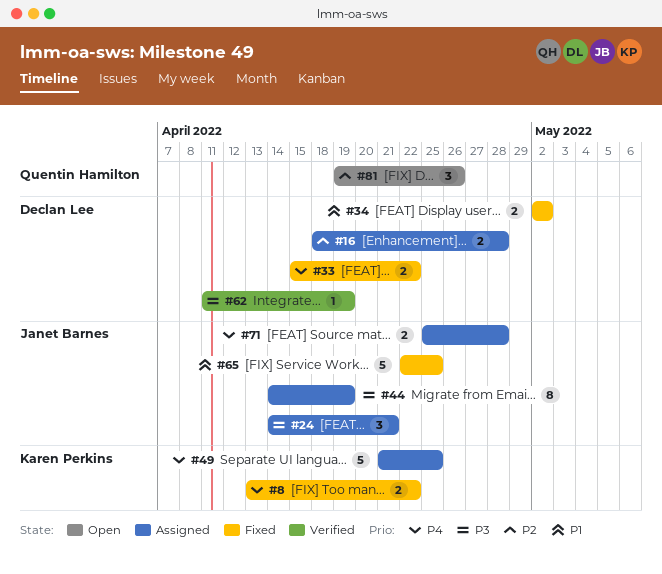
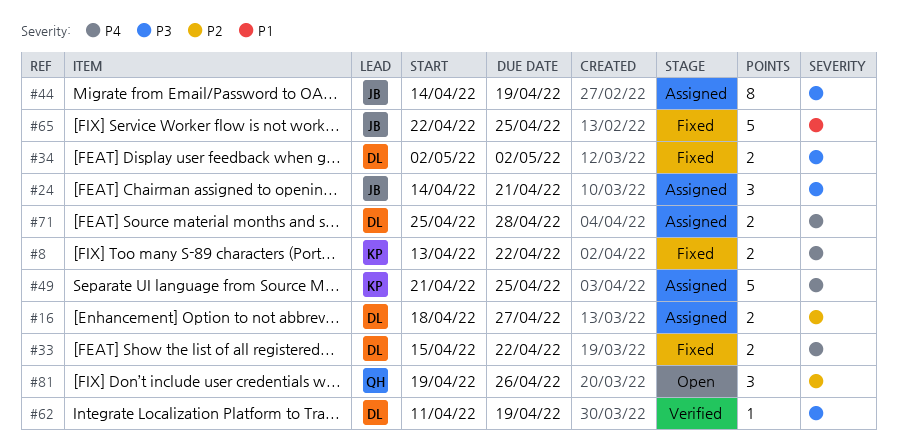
#16, due: Apr 28 -> Apr 27
#34, priority: P1 -> P3
#71, owner: Janet Barnes -> Declan Lee

